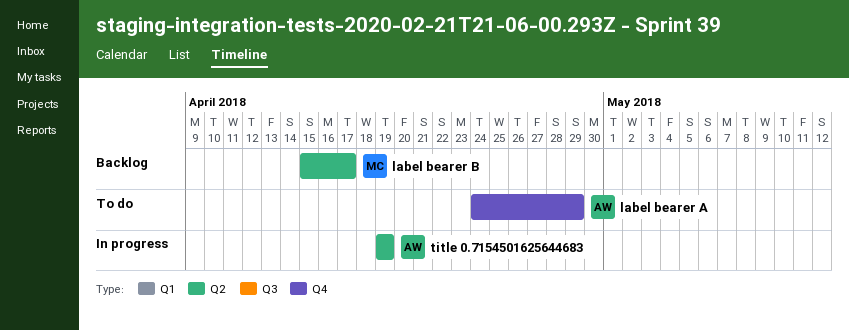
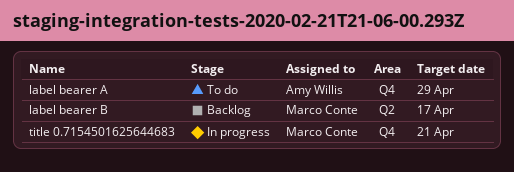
title 0.7154501625644683, owner: Amy Willis -> Marco Conte
title 0.7154501625644683, label: Q2 -> Q4
title 0.7154501625644683, due: Apr 19 -> Apr 21

